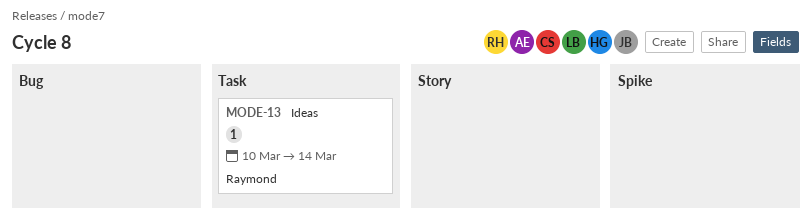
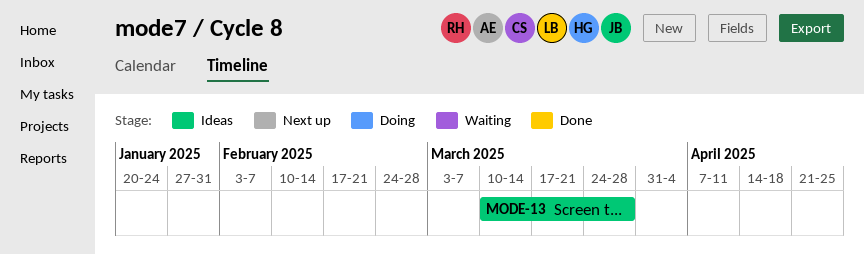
MODE-13, due: Mar 14 -> Mar 28

